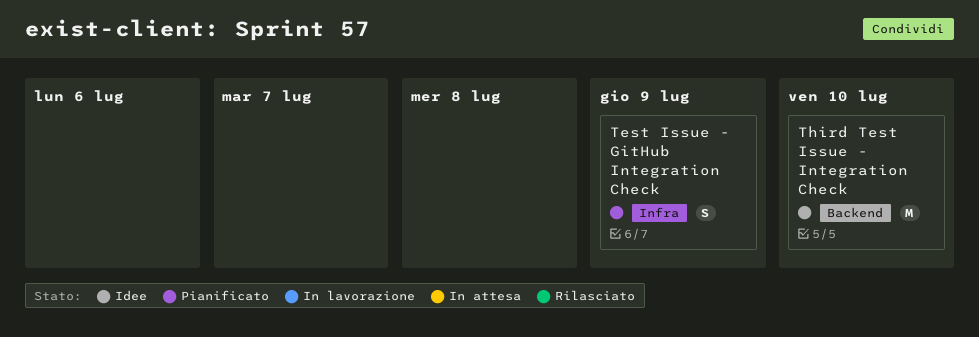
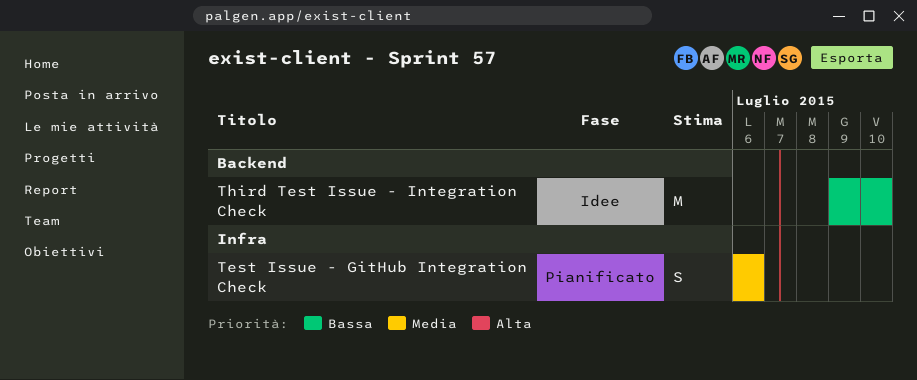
Test Issue - GitHub Integration Check, due: Jul 9 -> Jul 6

